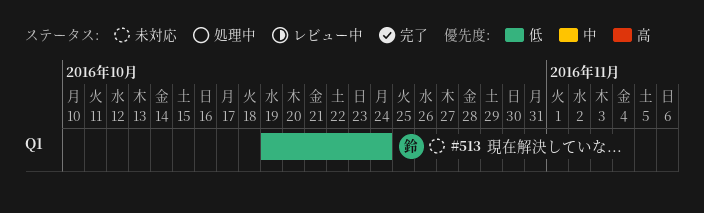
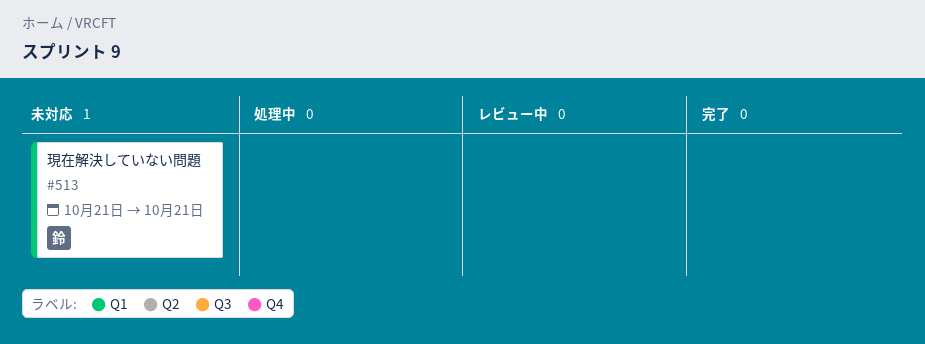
#513, start: Oct 19 -> Oct 21
#513, due: Oct 24 -> Oct 21

